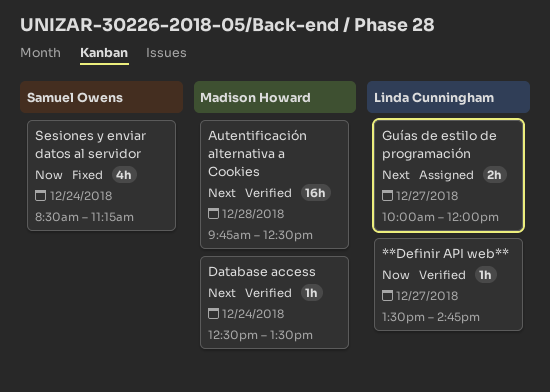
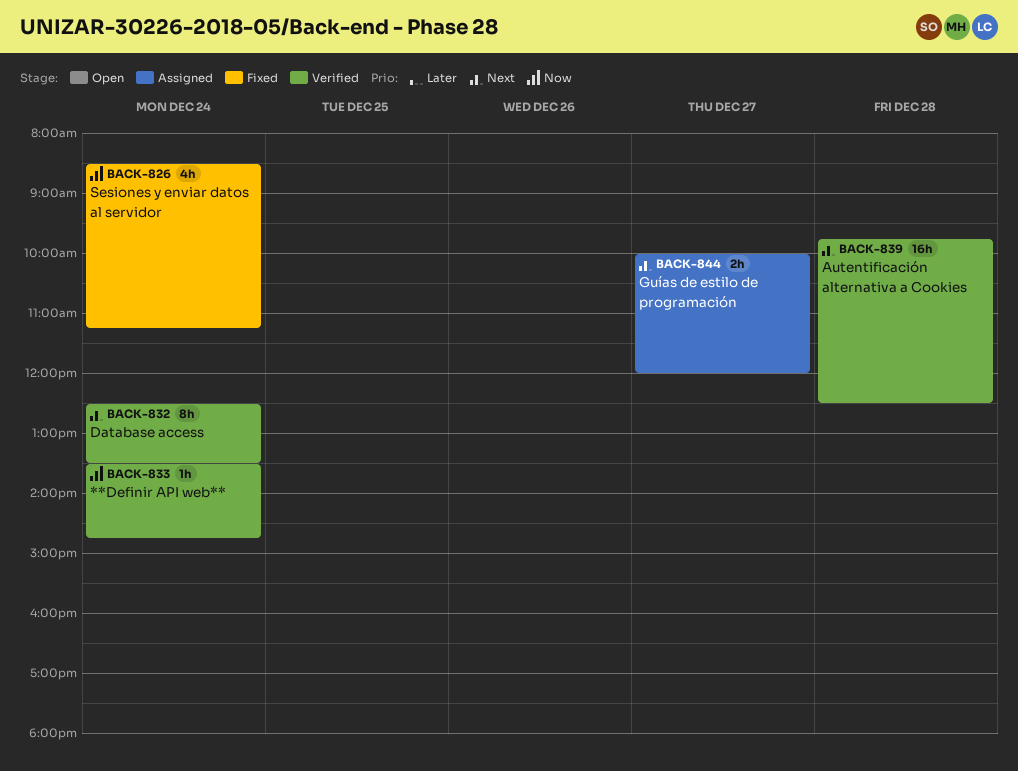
**Definir API web**, day: Dec 27 -> Dec 24
Database access, estimate: 1h -> 8h

